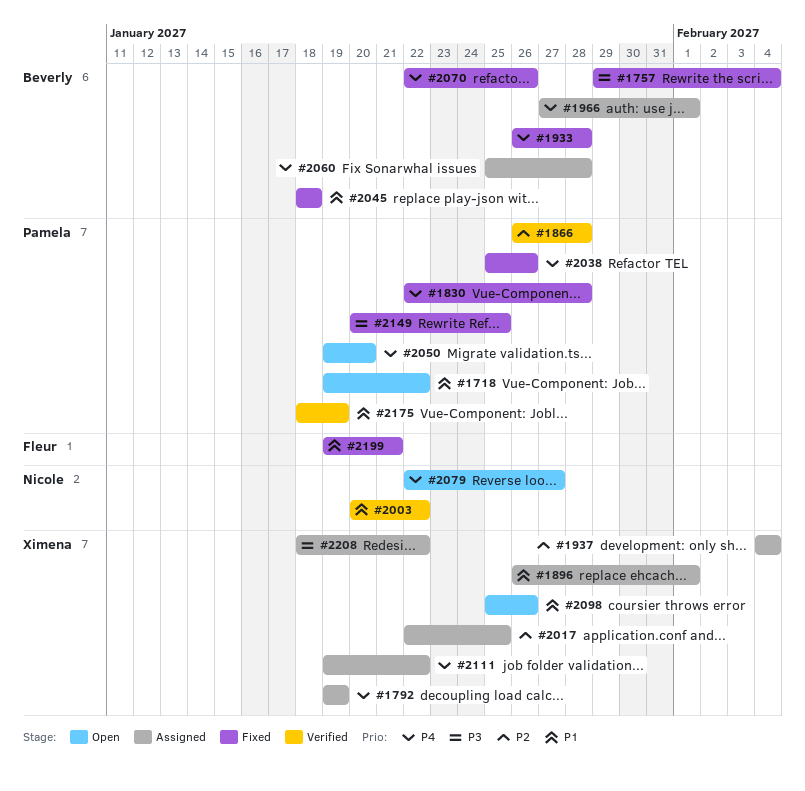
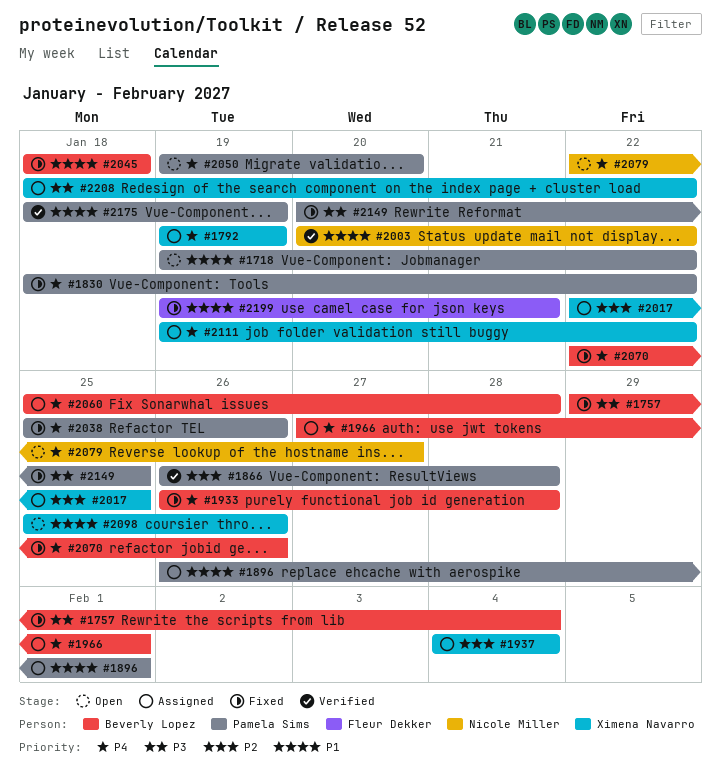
#1830, start: Jan 22 -> Jan 18
#1830, due: Jan 28 -> Jan 22
#1896, owner: Ximena Navarro -> Pamela Sims

